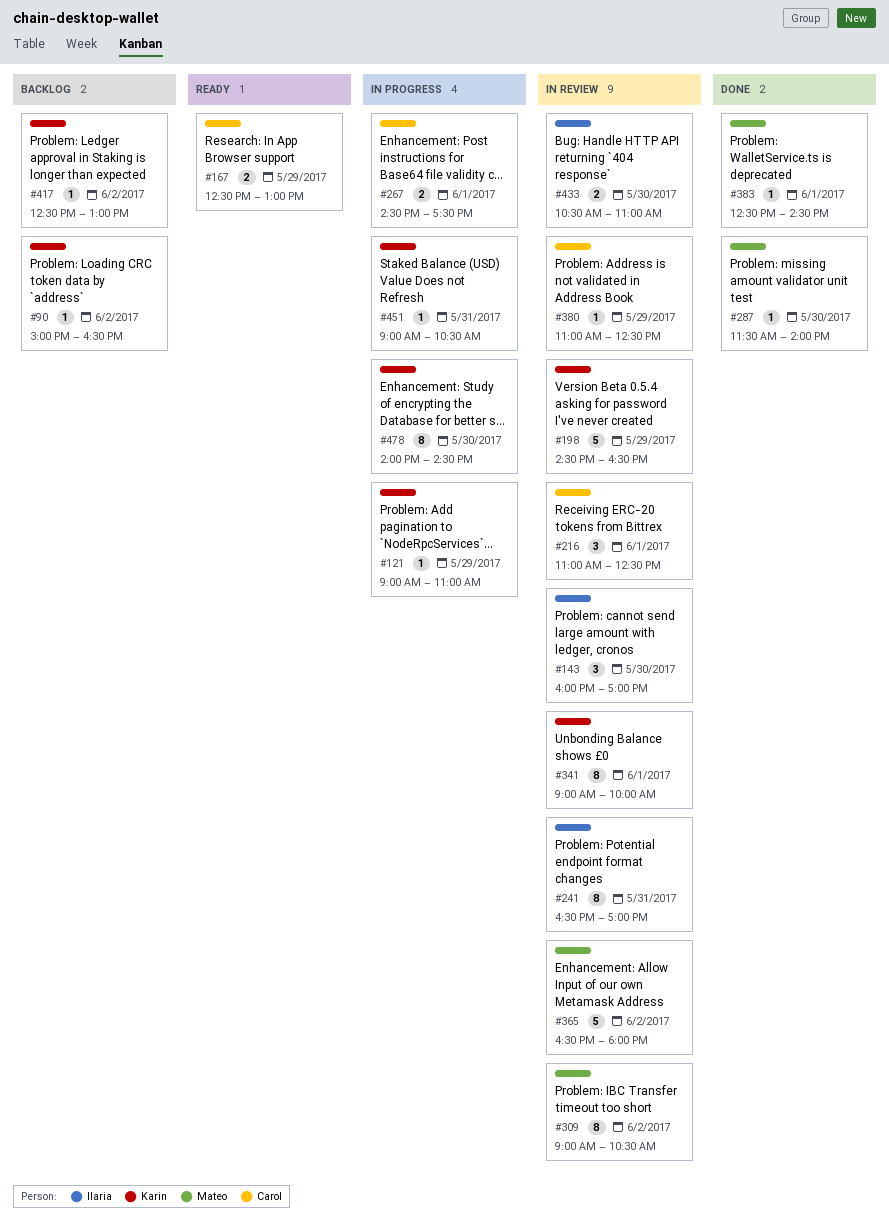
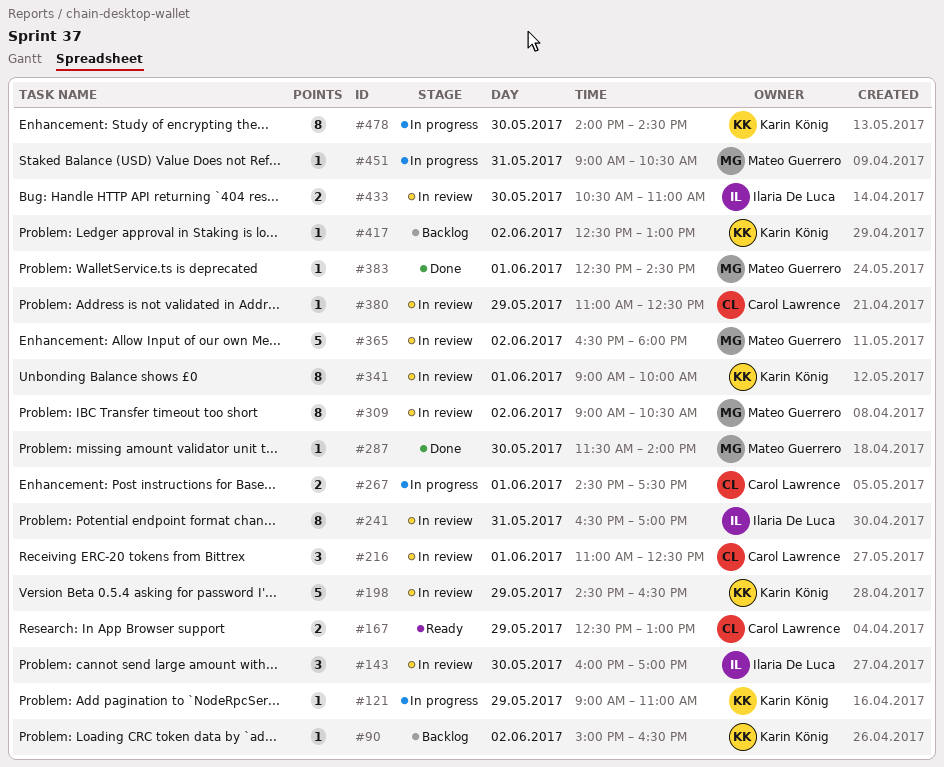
#451, owner: Karin König -> Mateo Guerrero

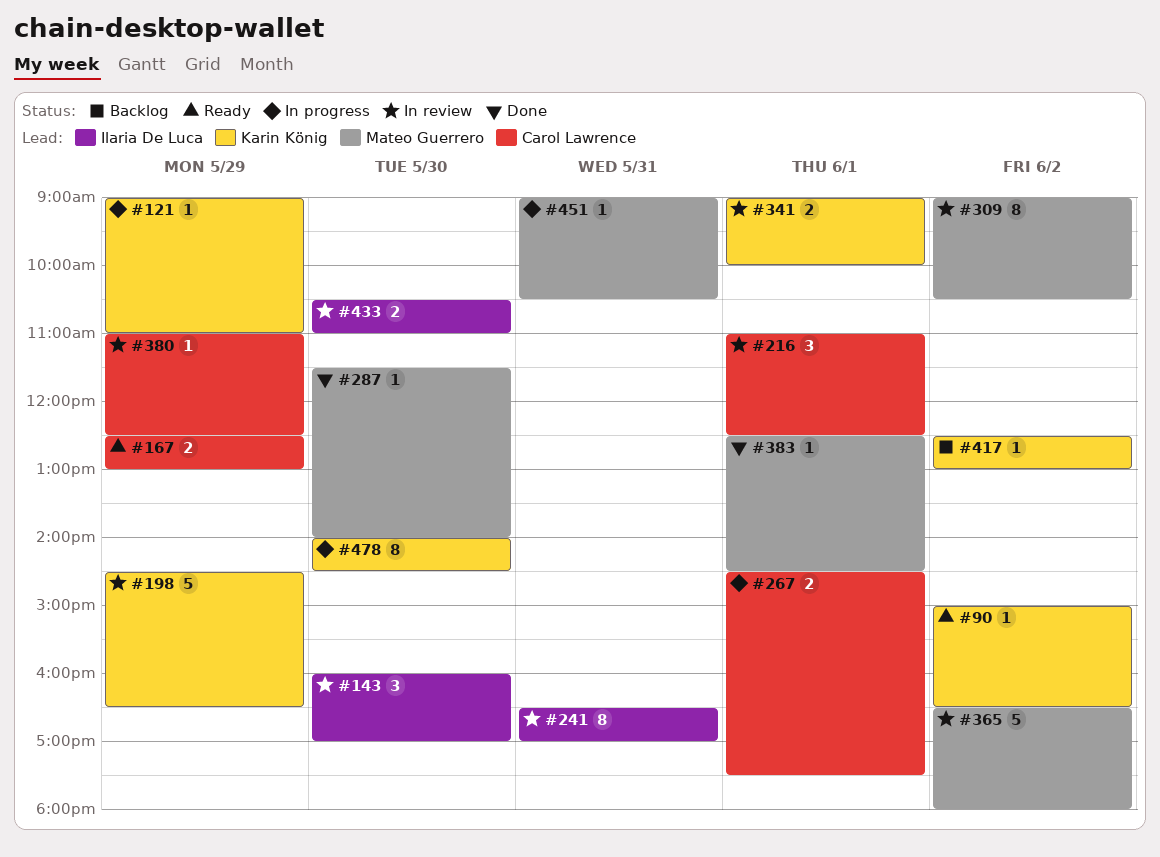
#90, status: Backlog -> Ready
#341, estimate: 8 -> 2

